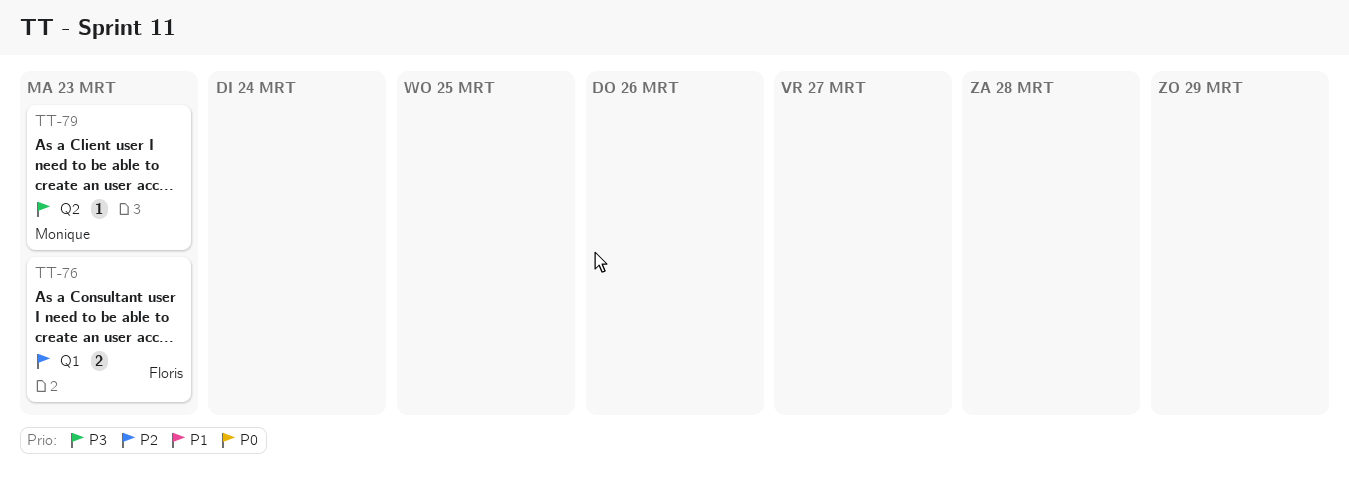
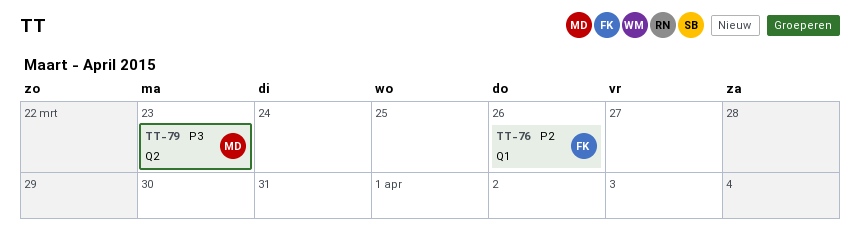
TT-76, due: Mar 23 -> Mar 26

